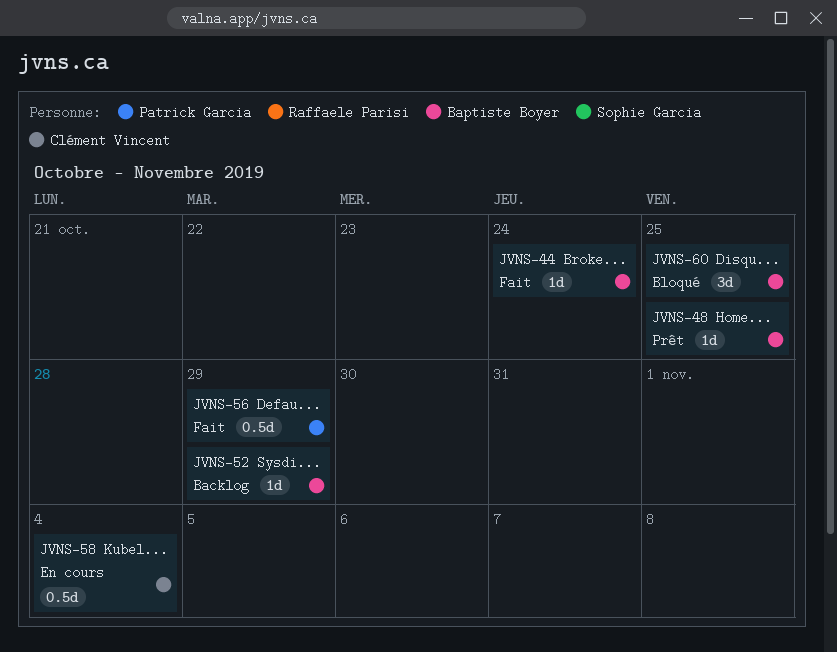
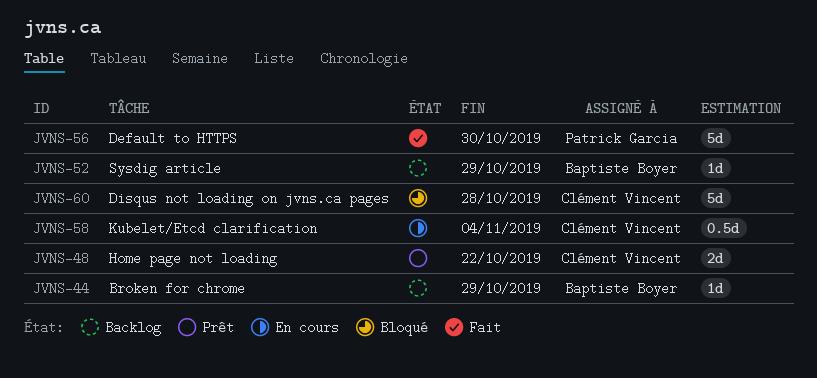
JVNS-44, status: Fait -> Backlog
JVNS-44, due: Oct 24 -> Oct 29
JVNS-48, owner: Baptiste Boyer -> Clément Vincent
JVNS-48, estimate: 1d -> 2d
JVNS-48, due: Oct 25 -> Oct 22
JVNS-56, estimate: 0.5d -> 5d
JVNS-56, due: Oct 29 -> Oct 30
JVNS-60, owner: Baptiste Boyer -> Clément Vincent
JVNS-60, estimate: 3d -> 5d
JVNS-60, due: Oct 25 -> Oct 28

